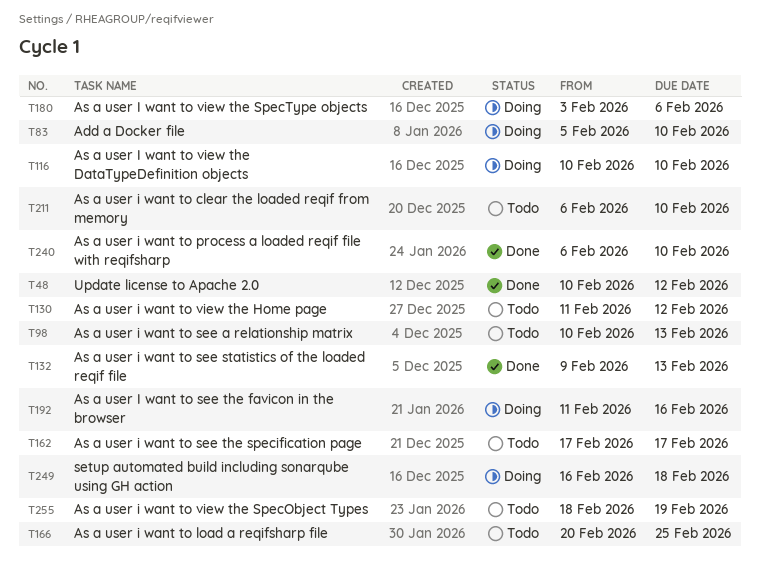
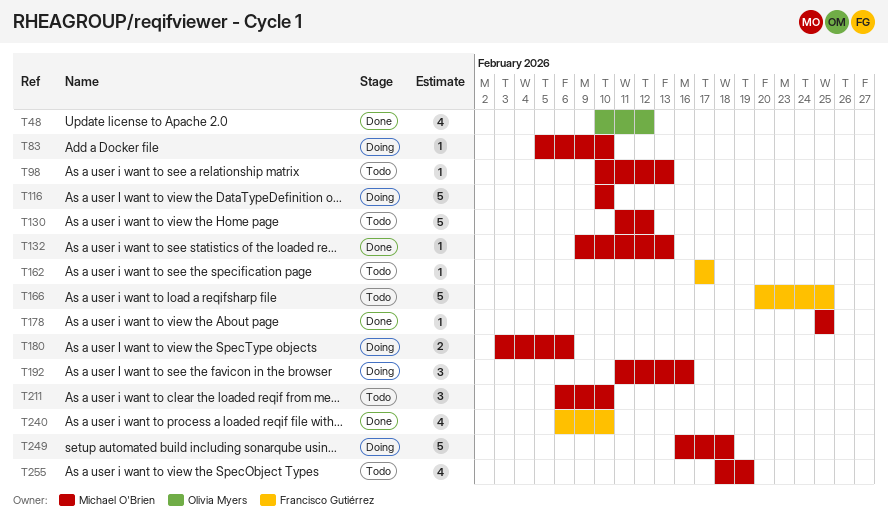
T178: none -> present

